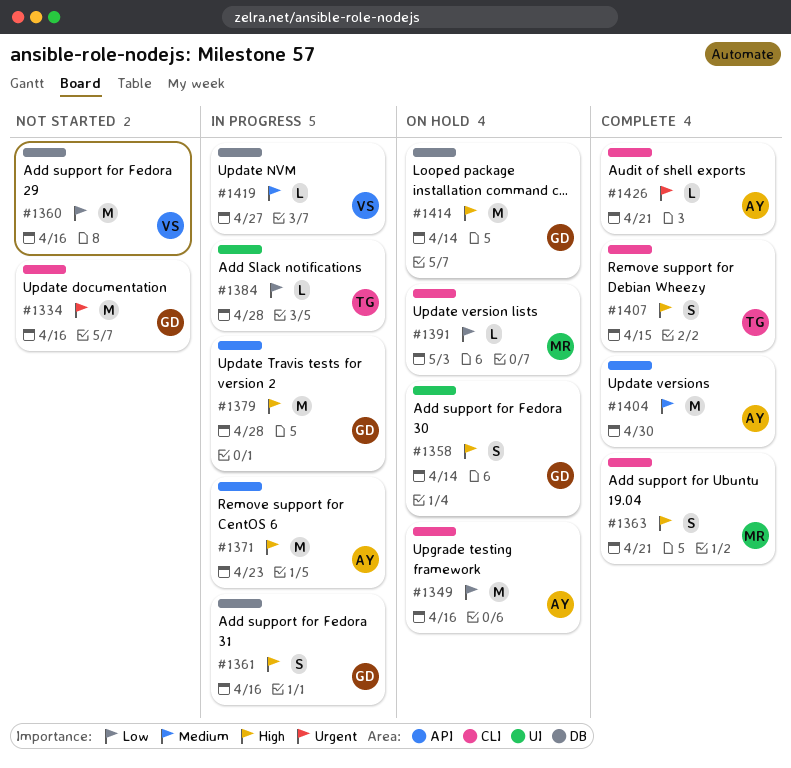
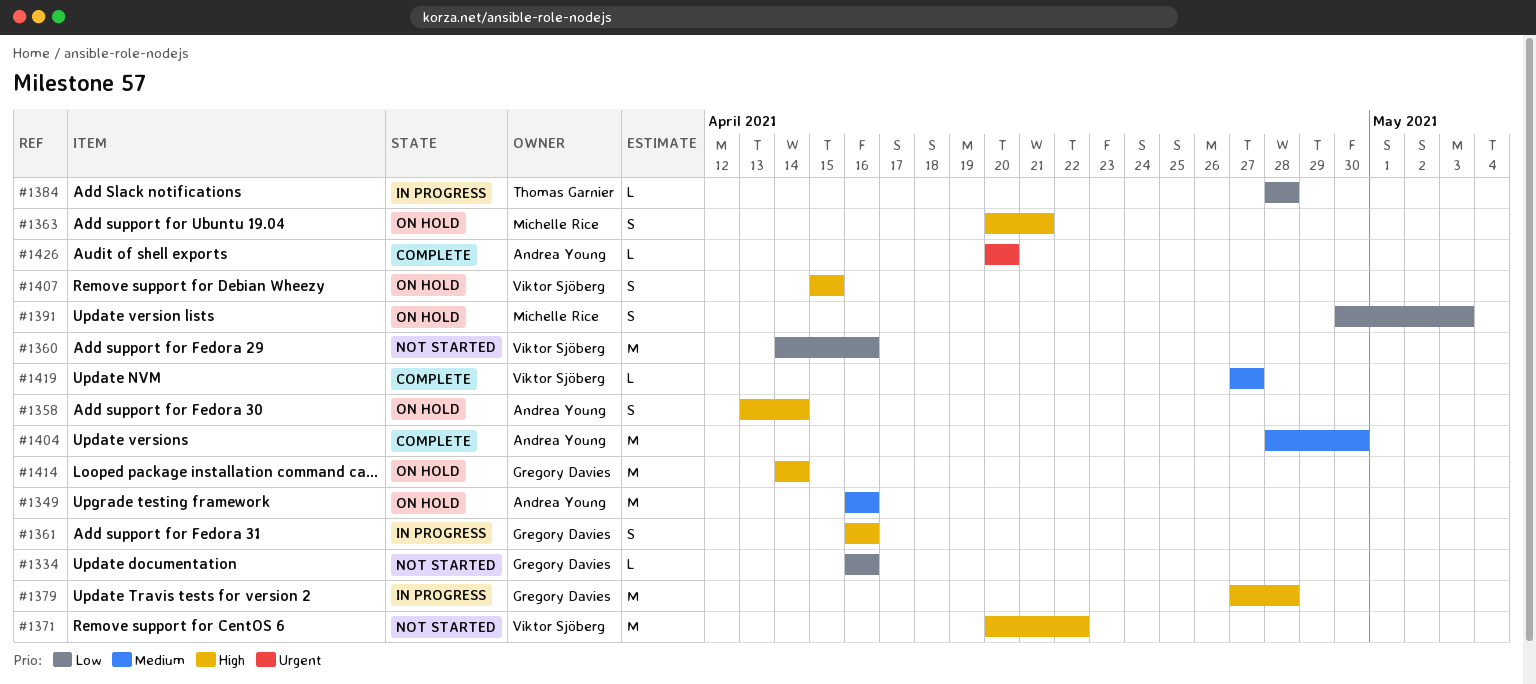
#1334, priority: Urgent -> Low
#1334, estimate: M -> L
#1349, priority: Low -> Medium
#1358, owner: Gregory Davies -> Andrea Young
#1363, status: Complete -> On hold
#1371, status: In progress -> Not started
#1371, owner: Andrea Young -> Viktor Sjöberg
#1371, due: Apr 23 -> Apr 22
#1391, estimate: L -> S
#1407, status: Complete -> On hold
#1407, owner: Thomas Garnier -> Viktor Sjöberg
#1419, status: In progress -> Complete
#1426, due: Apr 21 -> Apr 20

